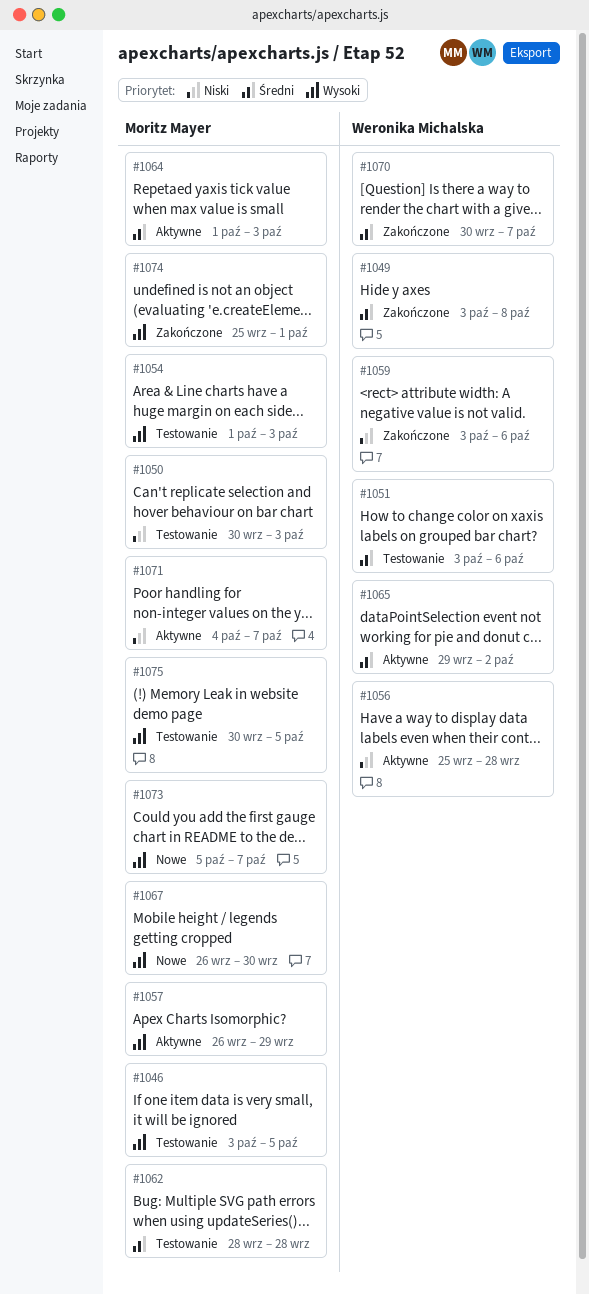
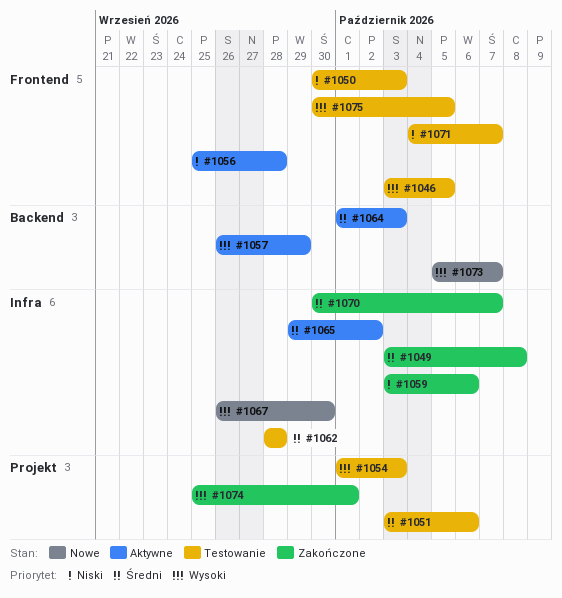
#1071, status: Aktywne -> Testowanie

